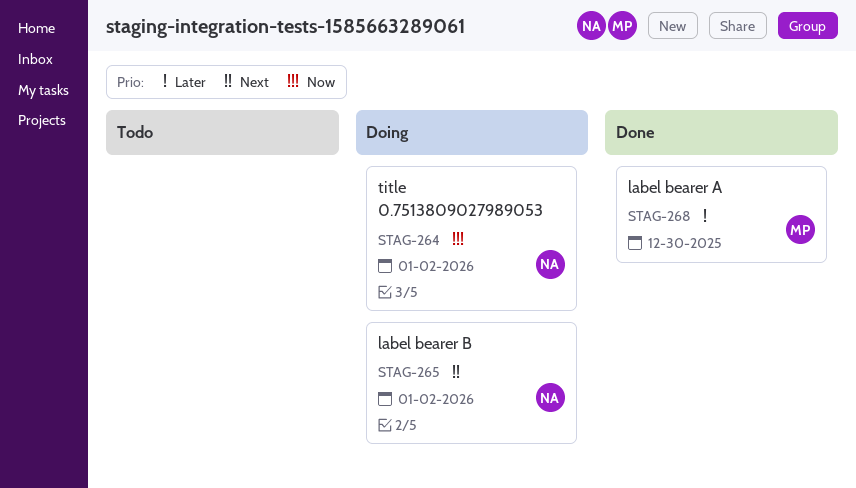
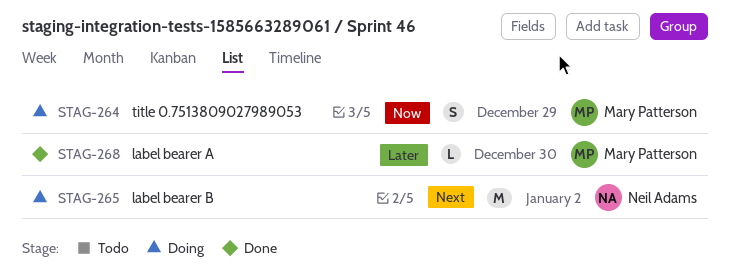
STAG-264, owner: Neil Adams -> Mary Patterson
STAG-264, due: Jan 2 -> Dec 29

